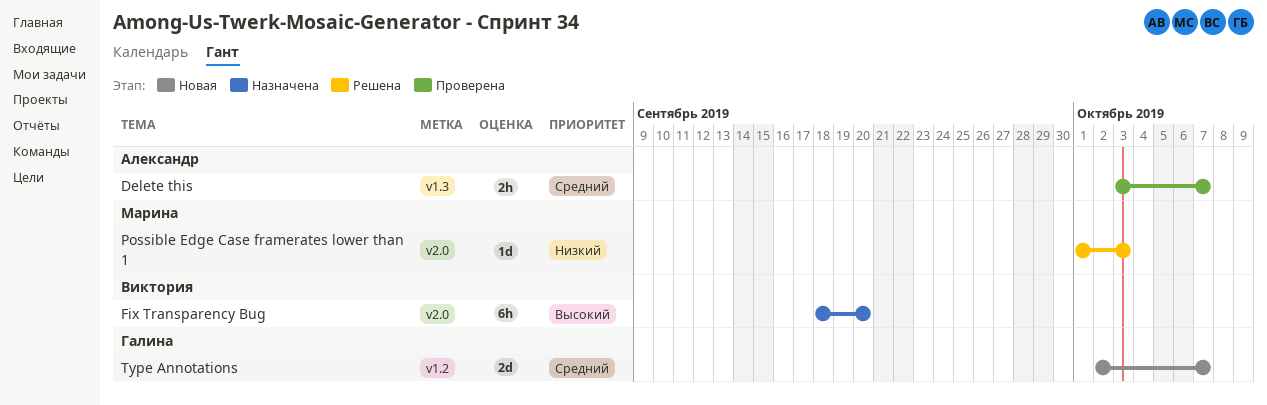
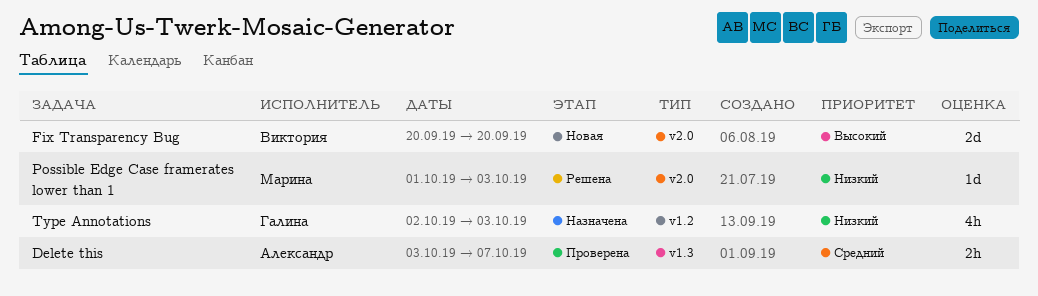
Fix Transparency Bug, status: Назначена -> Новая
Fix Transparency Bug, estimate: 6h -> 2d
Fix Transparency Bug, start: Sep 18 -> Sep 20
Type Annotations, status: Новая -> Назначена
Type Annotations, priority: Средний -> Низкий
Type Annotations, estimate: 2d -> 4h
Type Annotations, due: Oct 7 -> Oct 3

